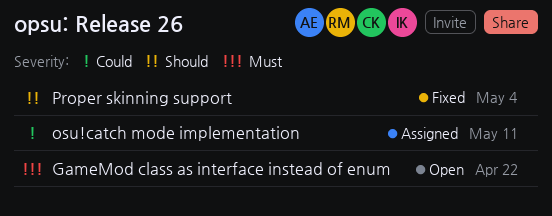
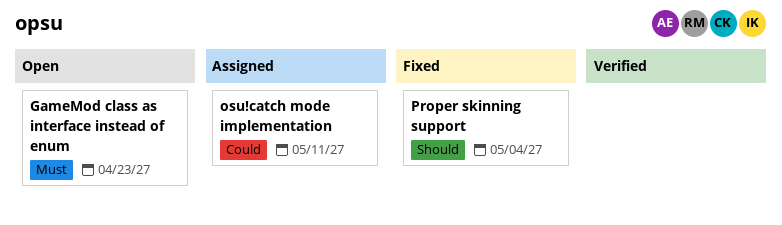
GameMod class as interface instead of enum, due: Apr 22 -> Apr 23

